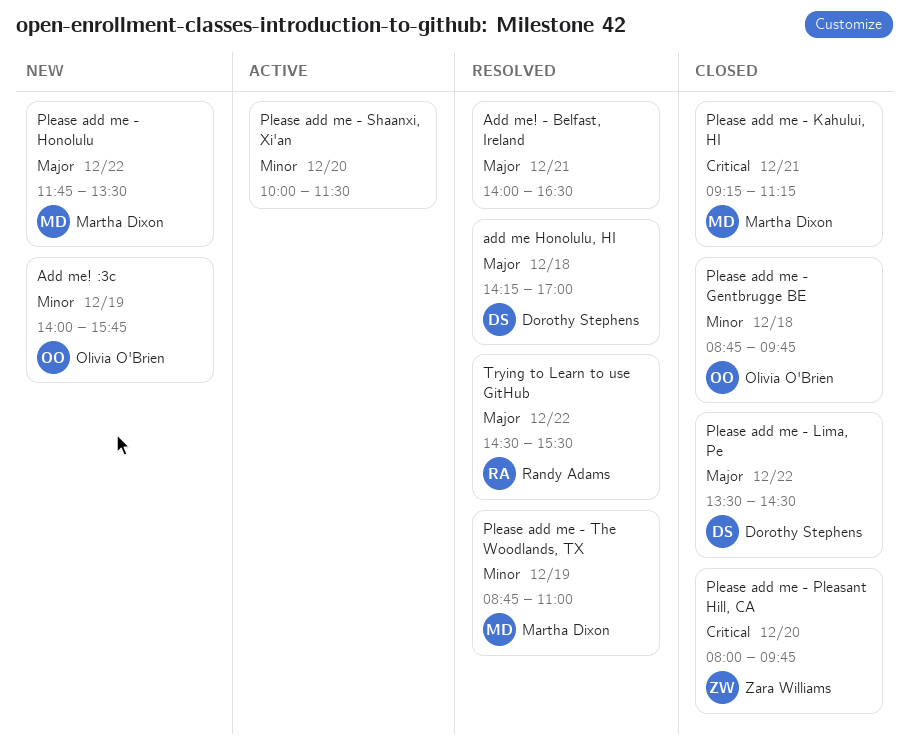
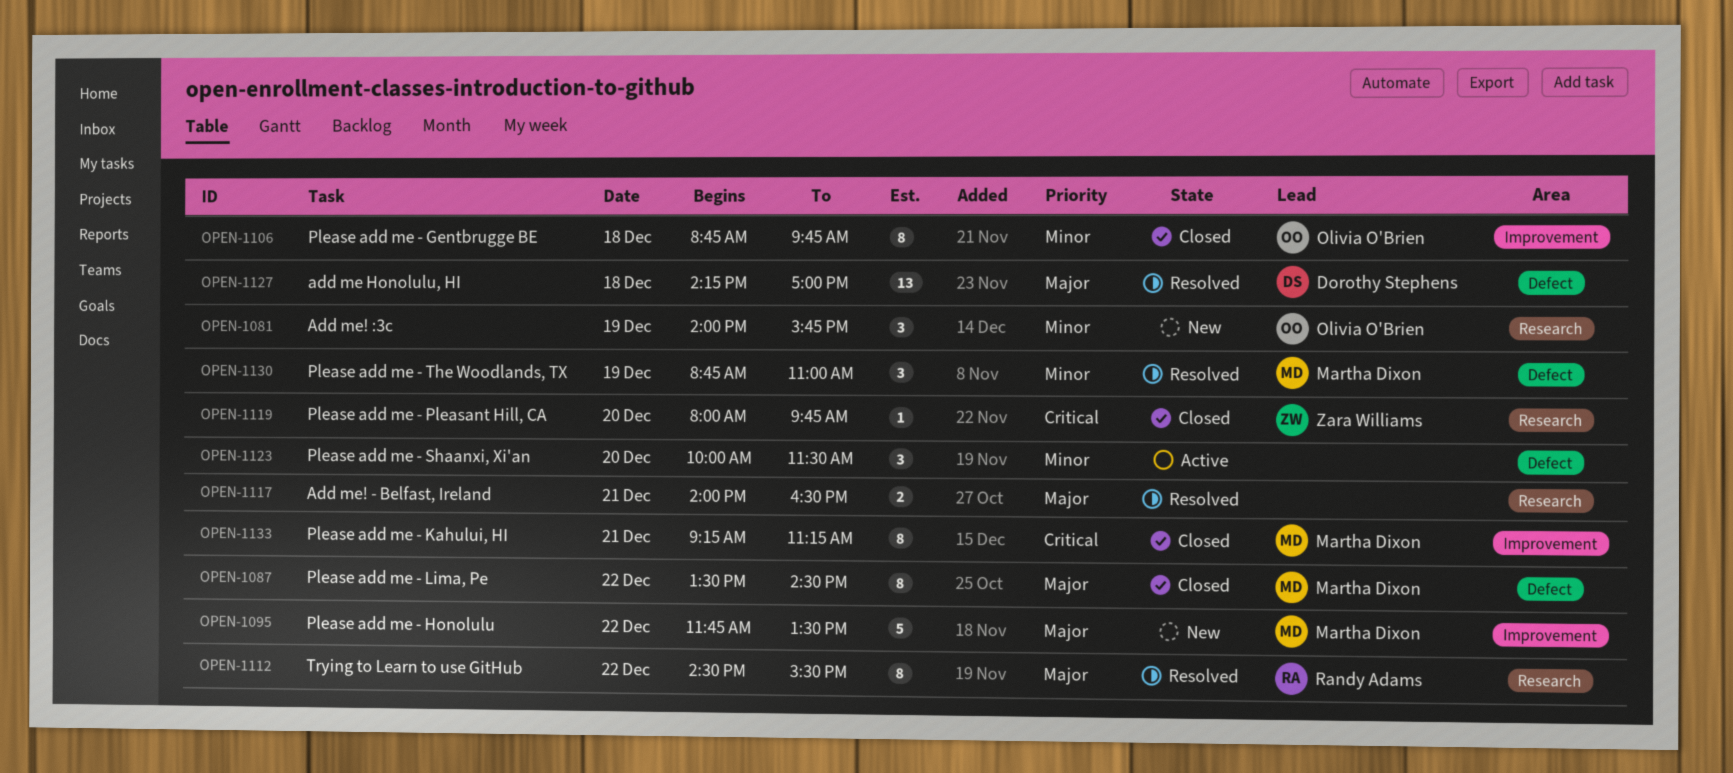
Please add me - Lima, Pe, owner: Dorothy Stephens -> Martha Dixon

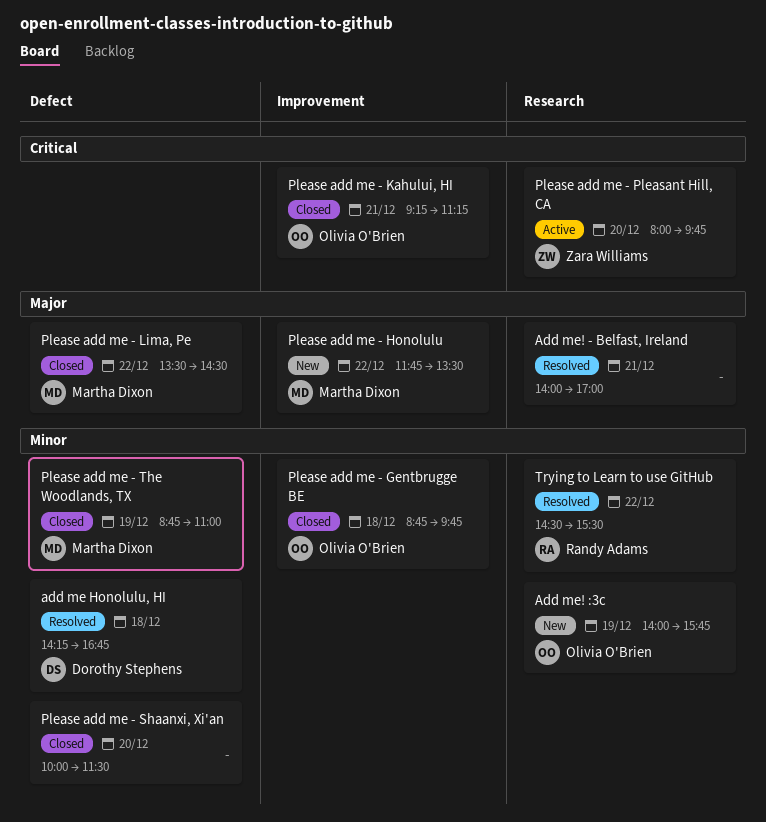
add me Honolulu, HI, priority: Major -> Minor
add me Honolulu, HI, ends: 17:00 -> 16:45
Add me! - Belfast, Ireland, ends: 16:30 -> 17:00
Please add me - Kahului, HI, owner: Martha Dixon -> Olivia O'Brien
Please add me - Pleasant Hill, CA, status: Closed -> Active
Please add me - Shaanxi, Xi'an, status: Active -> Closed
Please add me - The Woodlands, TX, status: Resolved -> Closed
Trying to Learn to use GitHub, priority: Major -> Minor

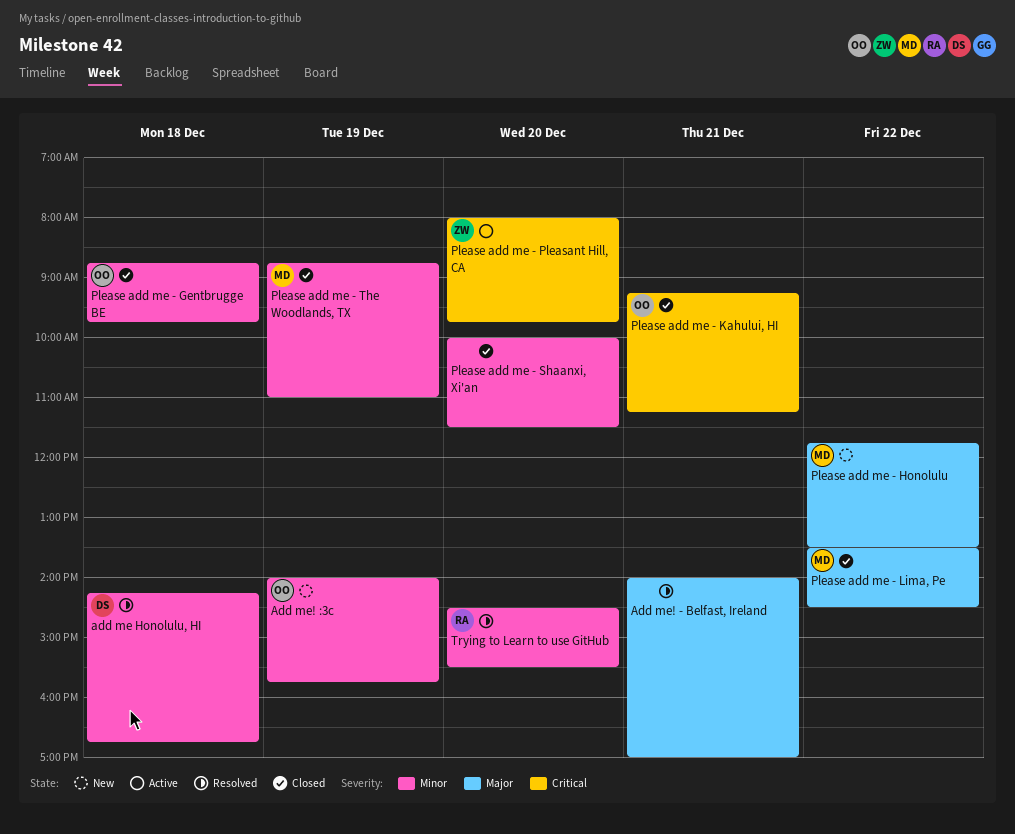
Trying to Learn to use GitHub, day: Dec 22 -> Dec 20

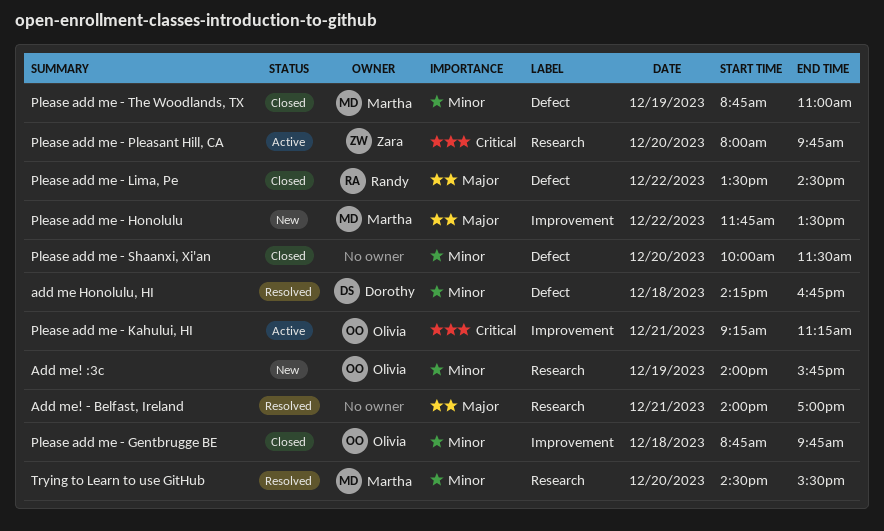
Please add me - Kahului, HI, status: Closed -> Active
Please add me - Lima, Pe, owner: Martha -> Randy
Trying to Learn to use GitHub, owner: Randy -> Martha

